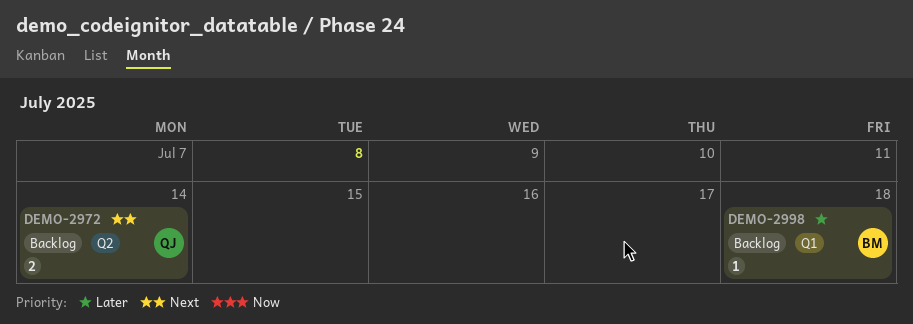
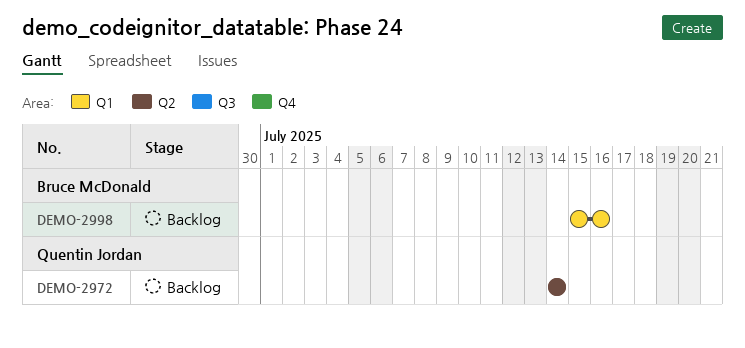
DEMO-2998, due: Jul 18 -> Jul 16

